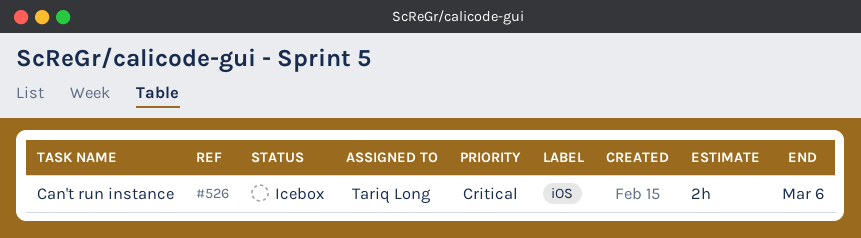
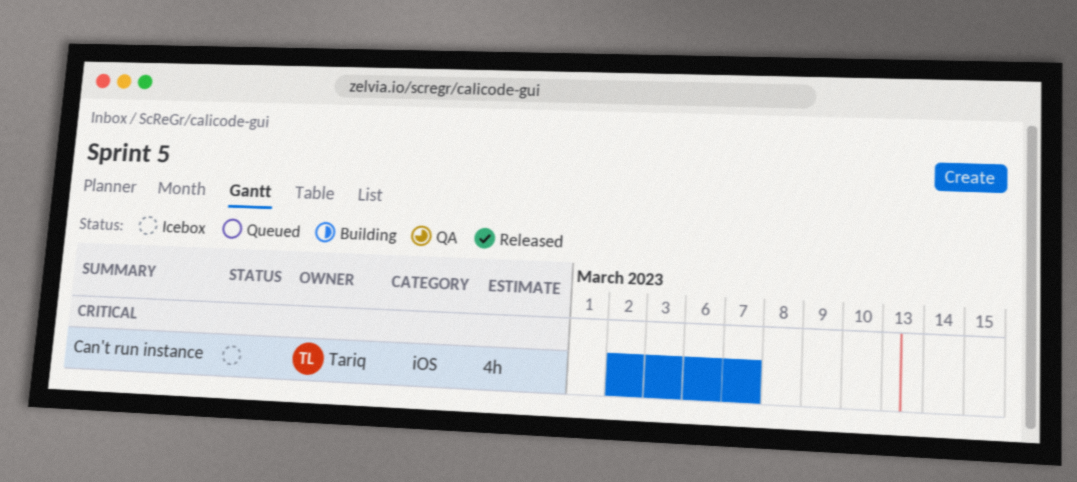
Can't run instance, estimate: 2h -> 4h
Can't run instance, due: Mar 6 -> Mar 7

